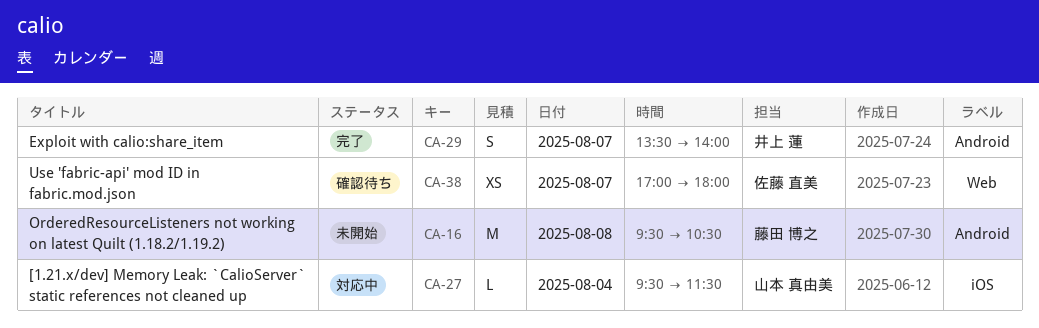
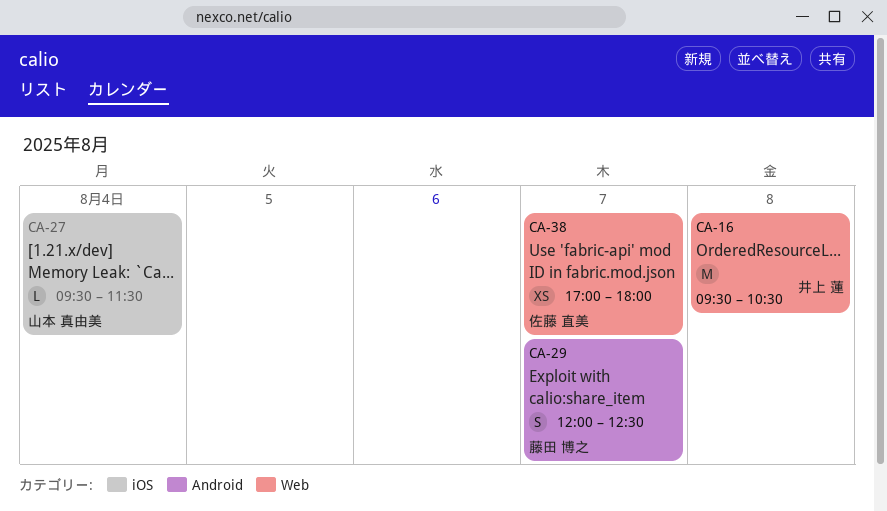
CA-16, owner: 藤田 博之 -> 井上 蓮
CA-16, label: Android -> Web
CA-29, owner: 井上 蓮 -> 藤田 博之
CA-29, begins: 13:30 -> 12:00
CA-29, ends: 14:00 -> 12:30

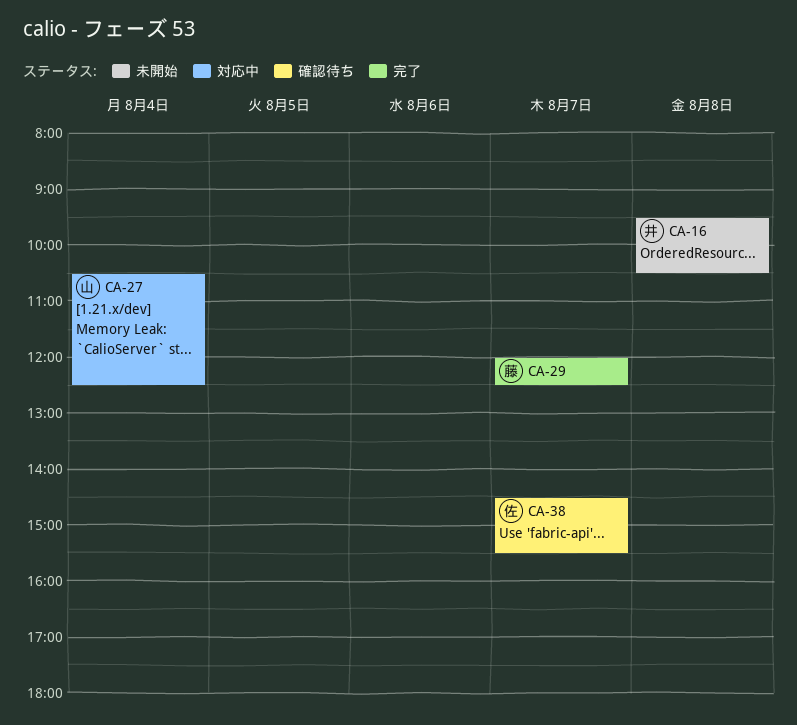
CA-27, begins: 09:30 -> 10:30
CA-27, ends: 11:30 -> 12:30
CA-38, begins: 17:00 -> 14:30
CA-38, ends: 18:00 -> 15:30

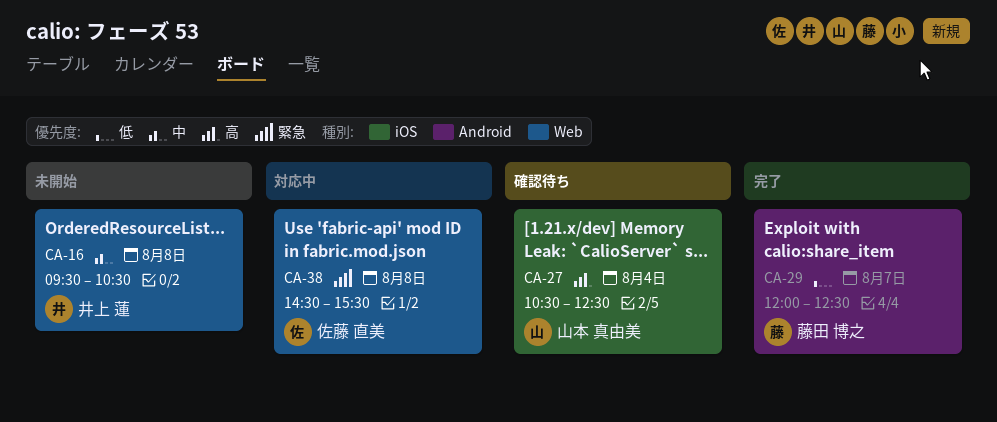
CA-27, status: 対応中 -> 確認待ち
CA-38, status: 確認待ち -> 対応中
CA-38, day: Aug 7 -> Aug 8

